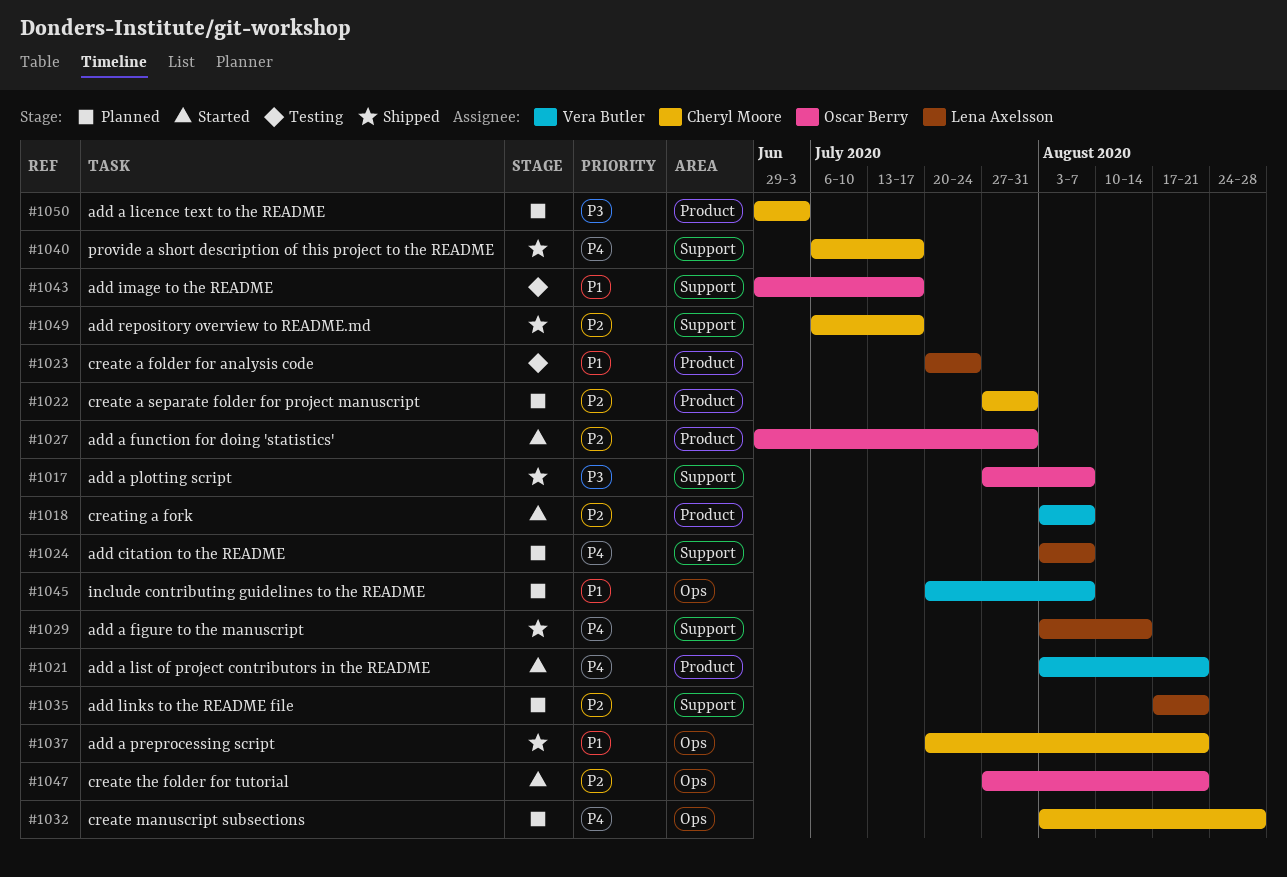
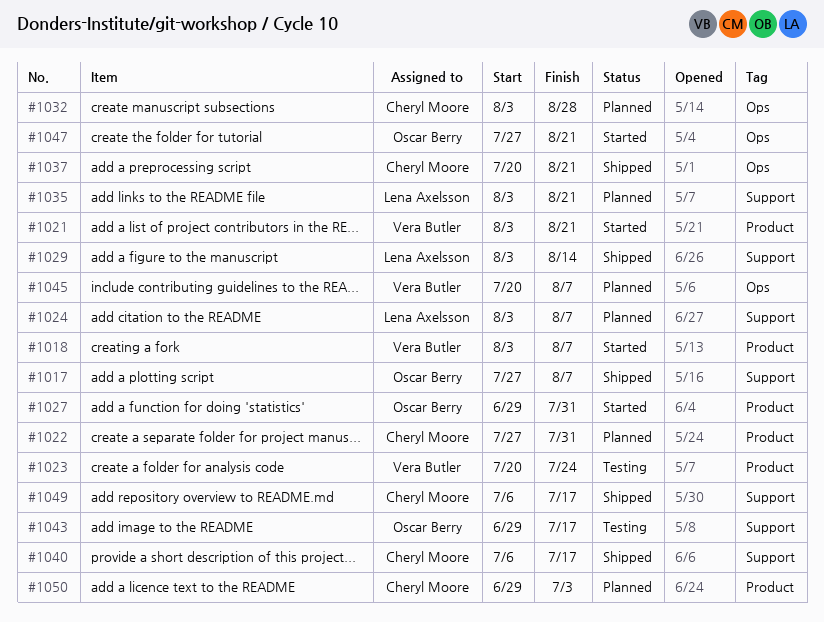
#1023, owner: Lena Axelsson -> Vera Butler
#1035, start: Aug 17 -> Aug 3

